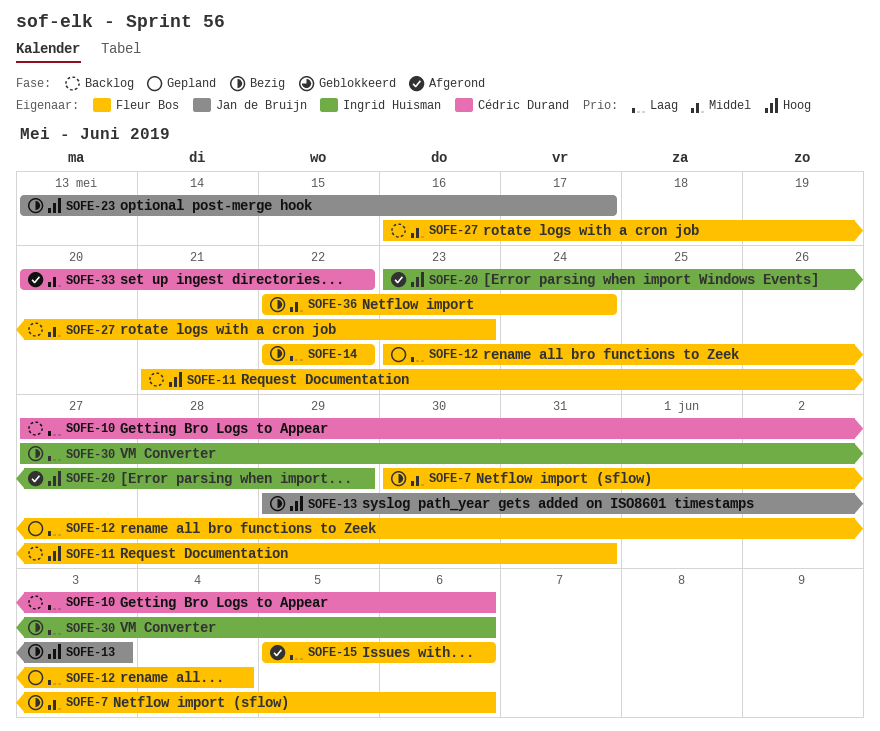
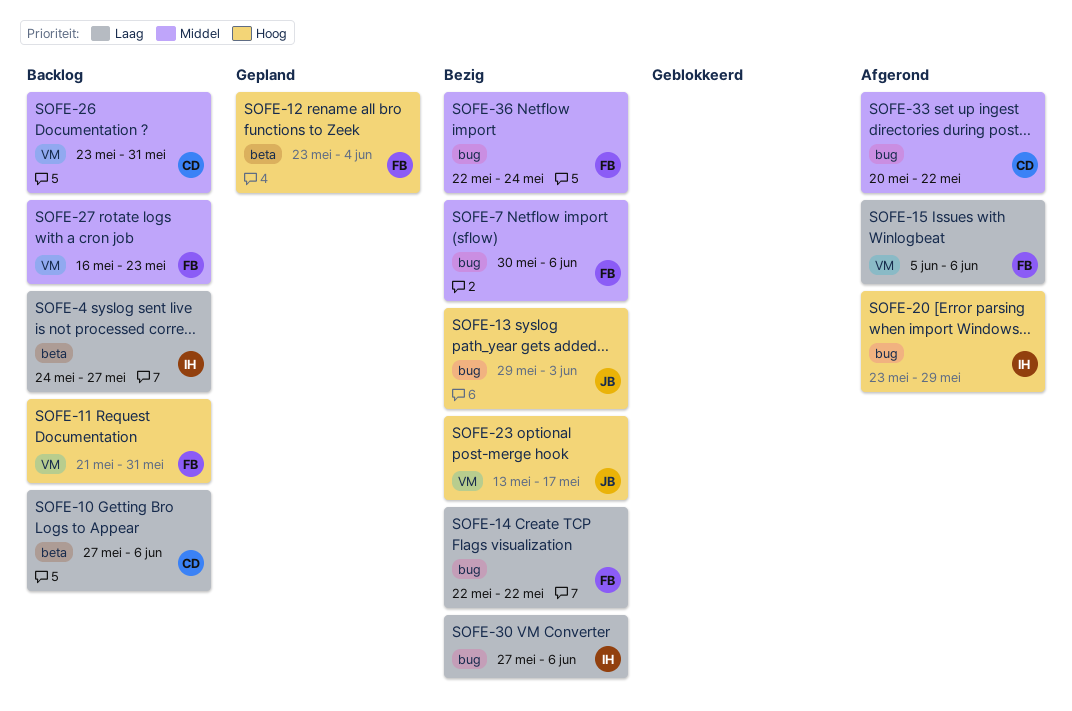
SOFE-4: none -> present
SOFE-12, priority: Laag -> Hoog
SOFE-26: none -> present

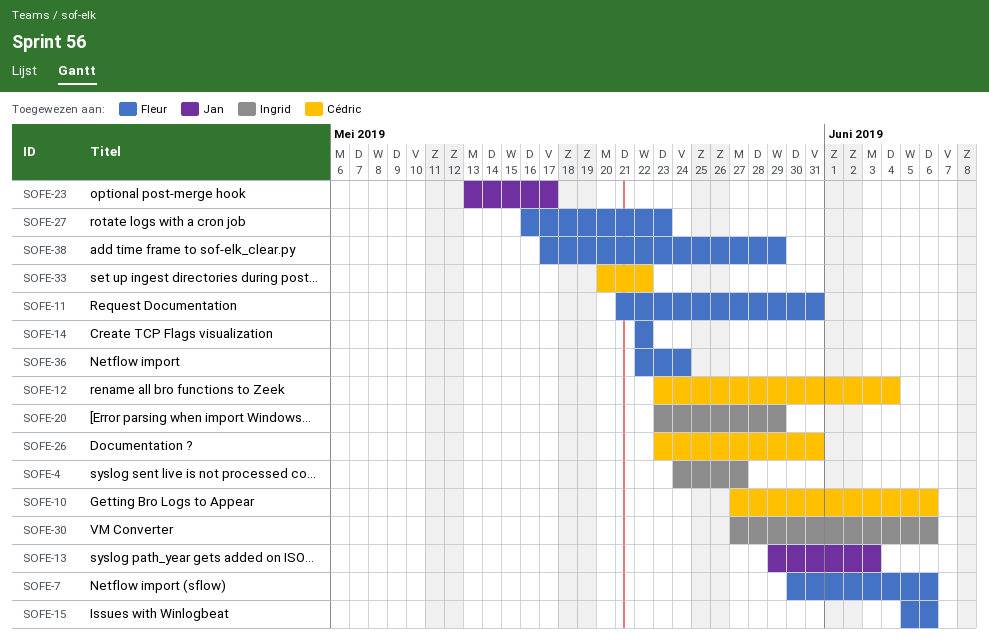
SOFE-12, owner: Fleur -> Cédric
SOFE-38: none -> present

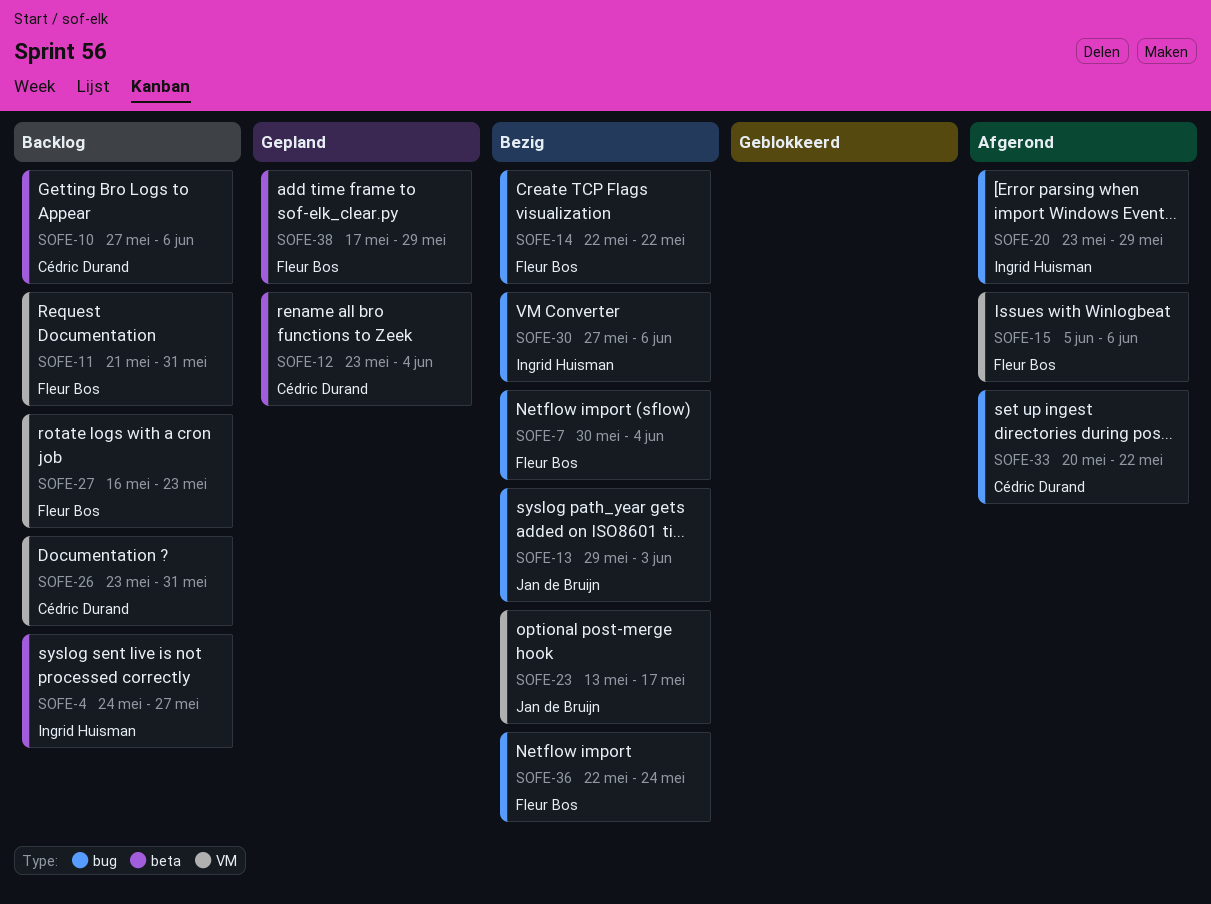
SOFE-7, due: Jun 6 -> Jun 4

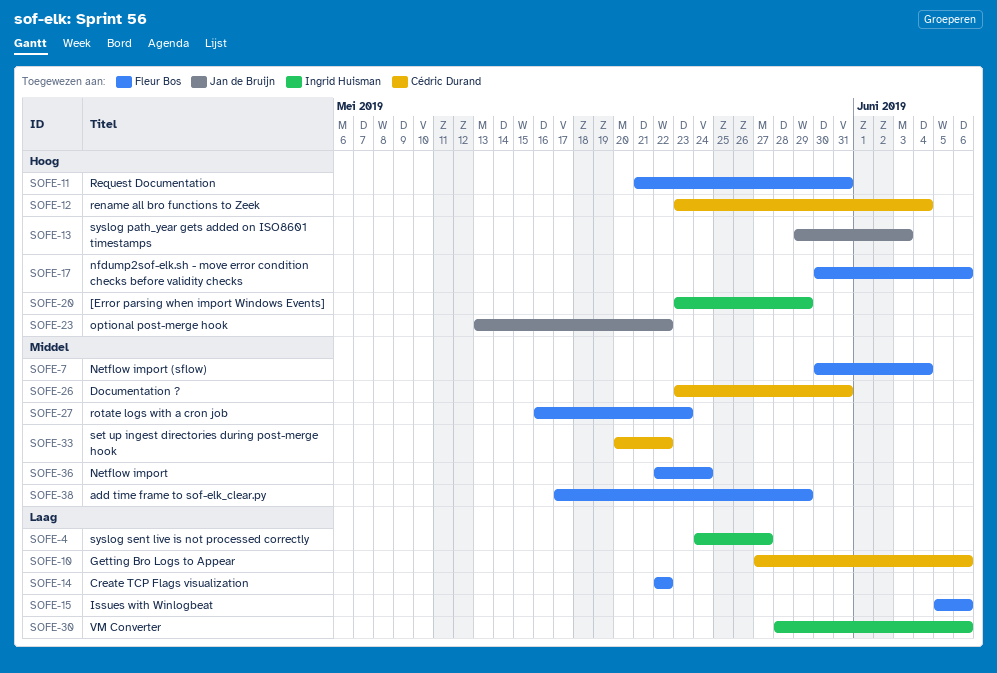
SOFE-17: none -> present
SOFE-23, due: May 17 -> May 22
SOFE-30, start: May 27 -> May 28

